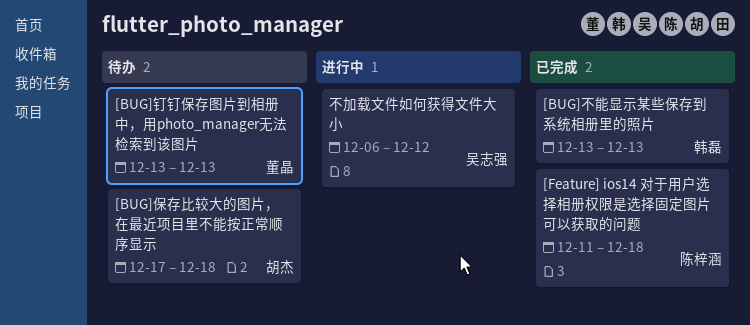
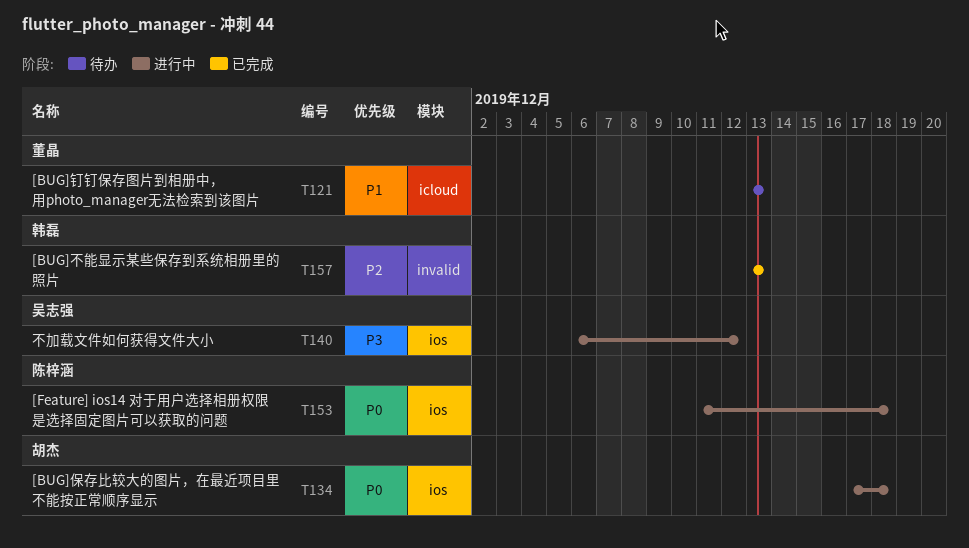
[BUG]保存比较大的图片，在最近项目里不能按正常顺序显示, status: 待办 -> 进行中
[Feature] ios14 对于用户选择相册权限是选择固定图片可以获取的问题, status: 已完成 -> 进行中

